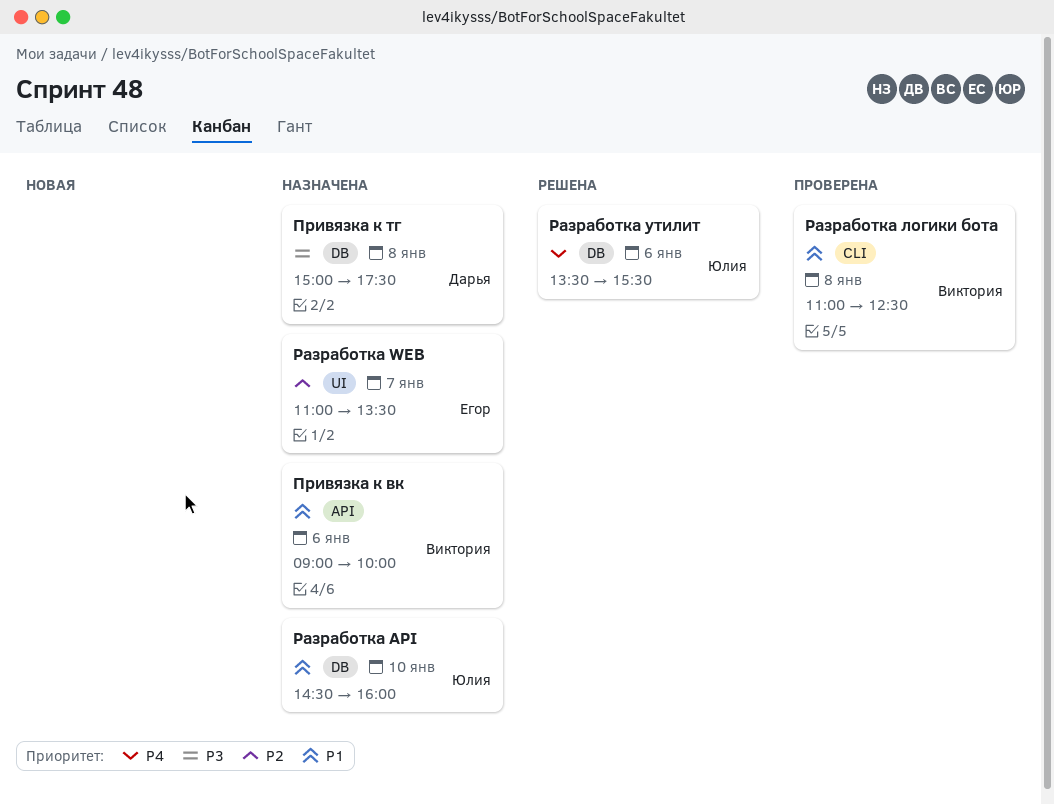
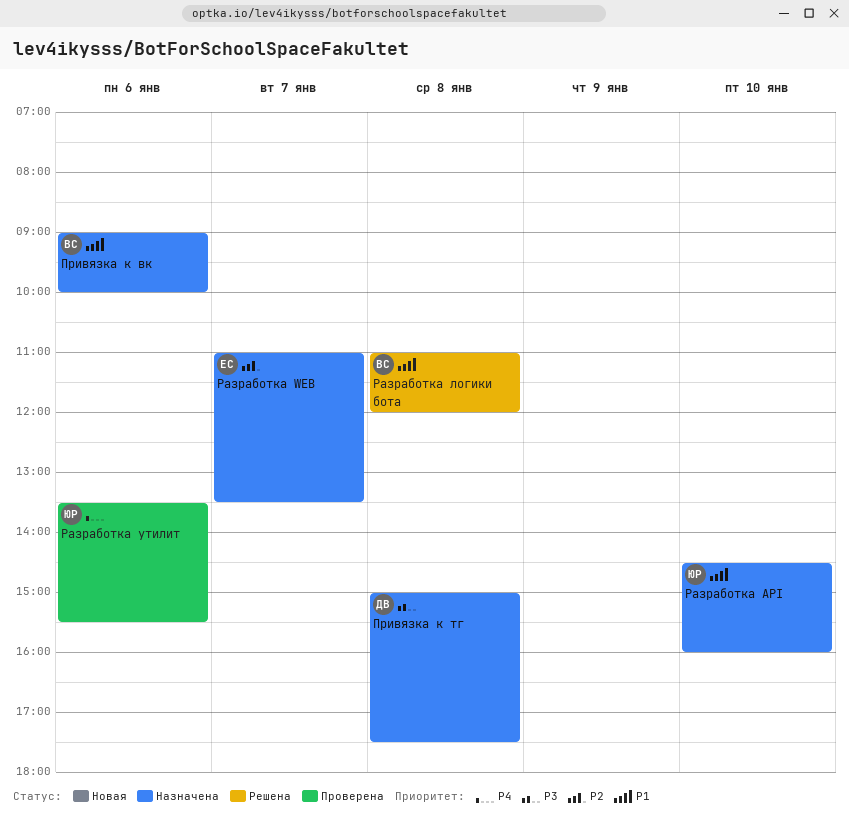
Разработка логики бота, status: Проверена -> Решена
Разработка логики бота, ends: 12:30 -> 12:00
Разработка утилит, status: Решена -> Проверена

